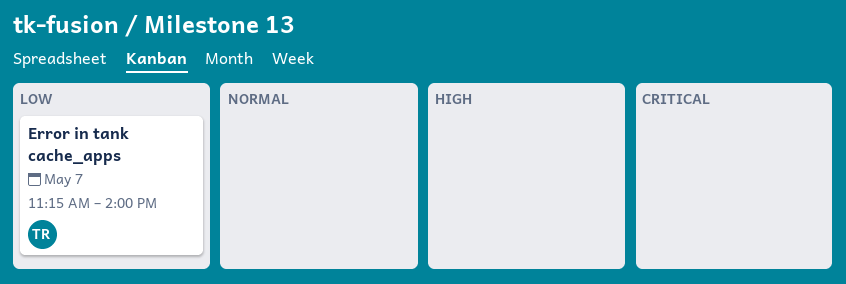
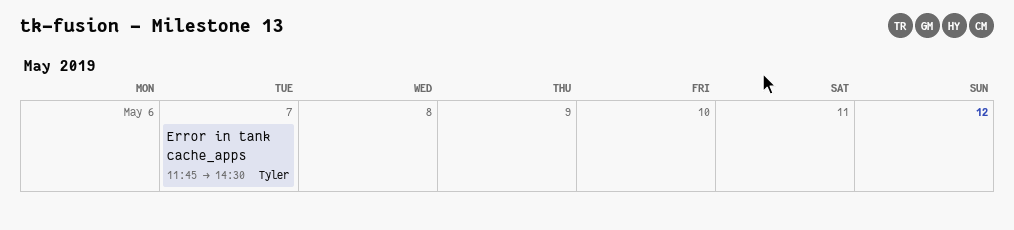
Error in tank cache_apps, begins: 11:15 -> 11:45
Error in tank cache_apps, ends: 14:00 -> 14:30

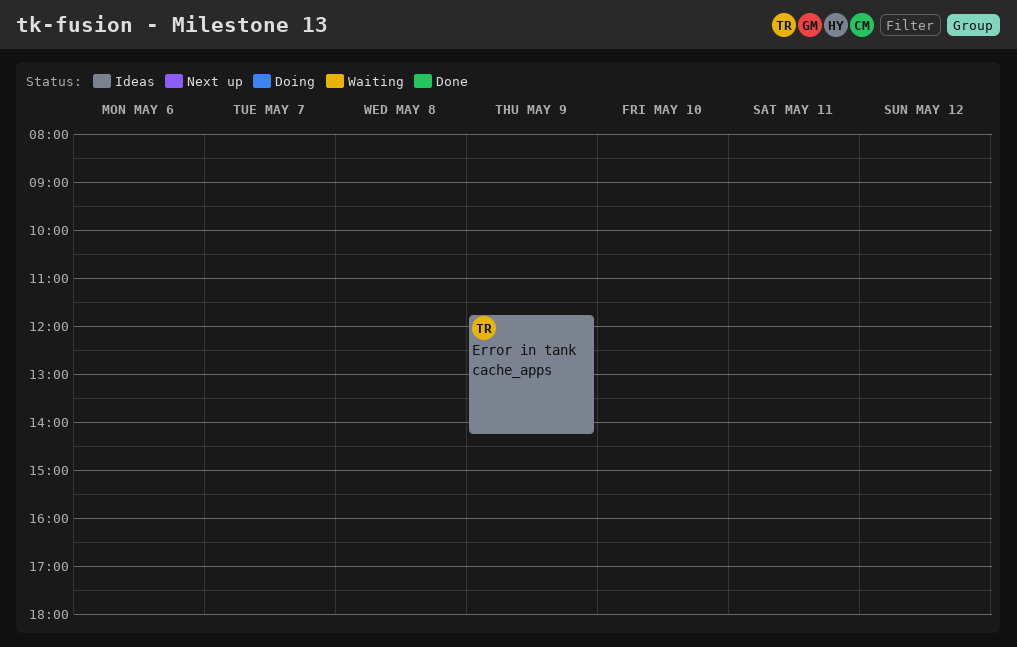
Error in tank cache_apps, day: May 7 -> May 9
Error in tank cache_apps, ends: 14:30 -> 14:15

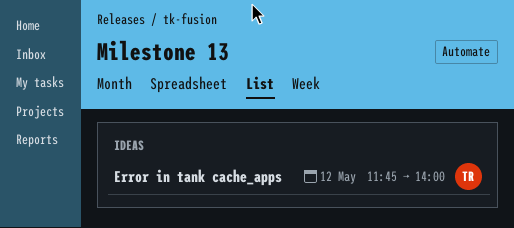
Error in tank cache_apps, day: May 9 -> May 12
Error in tank cache_apps, ends: 14:15 -> 14:00

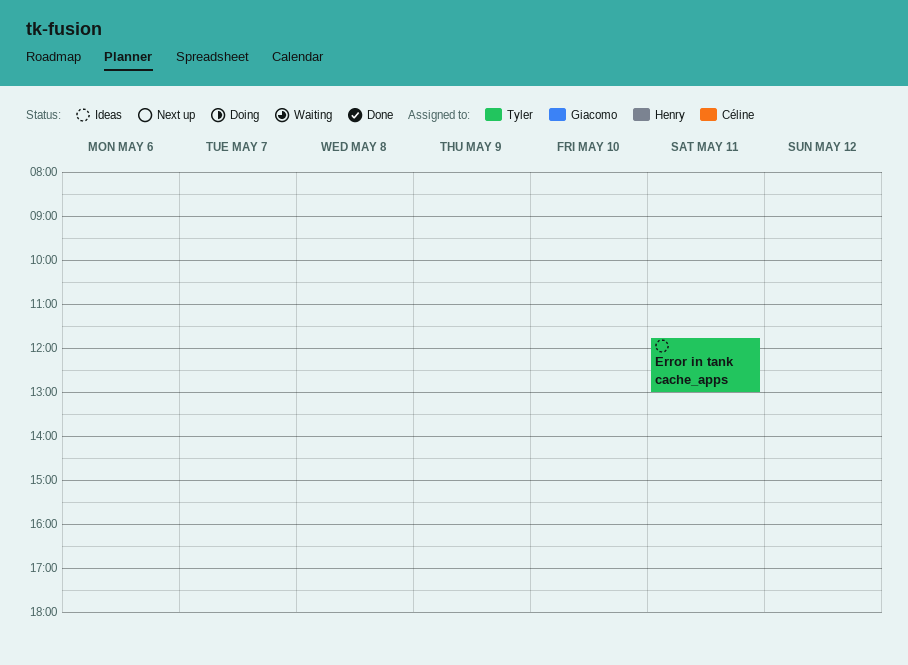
Error in tank cache_apps, day: May 12 -> May 11
Error in tank cache_apps, ends: 14:00 -> 13:00

